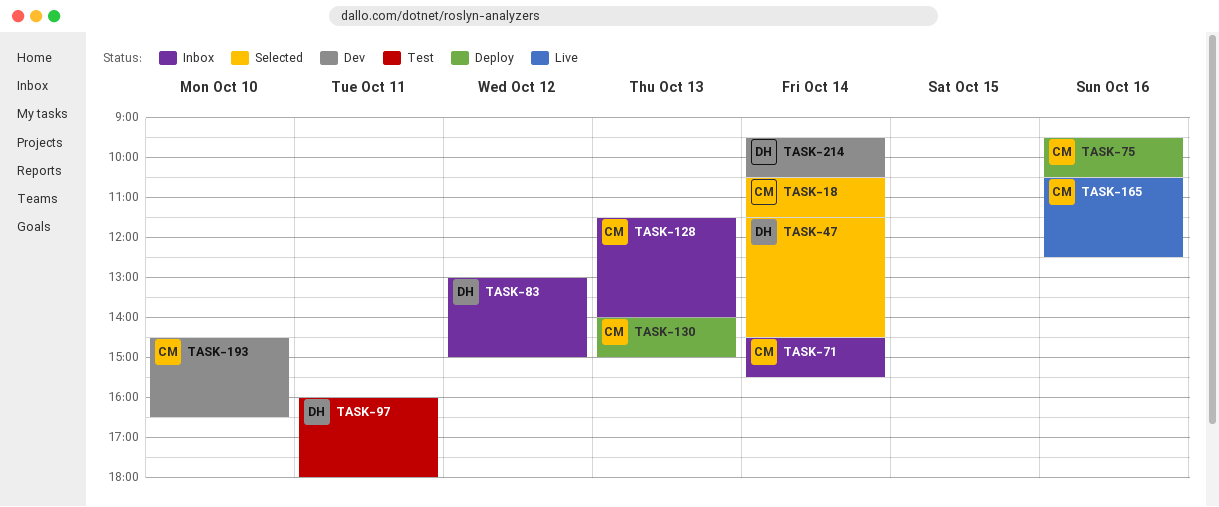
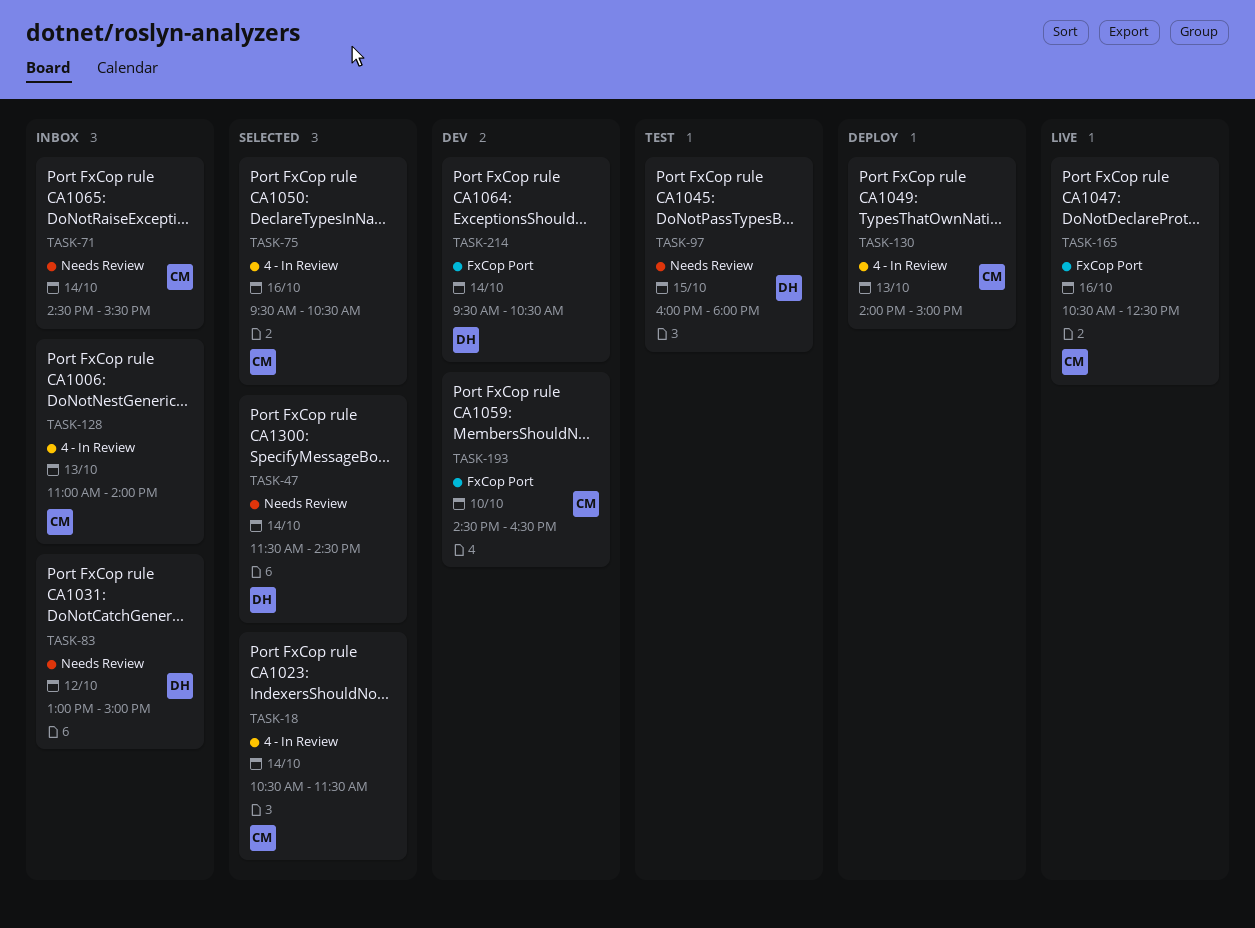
TASK-75, status: Deploy -> Selected
TASK-97, day: Oct 11 -> Oct 15
TASK-128, begins: 11:30 -> 11:00

